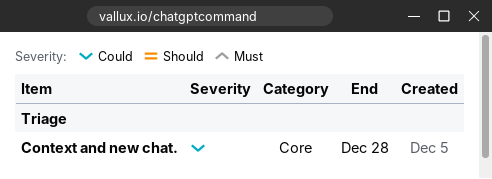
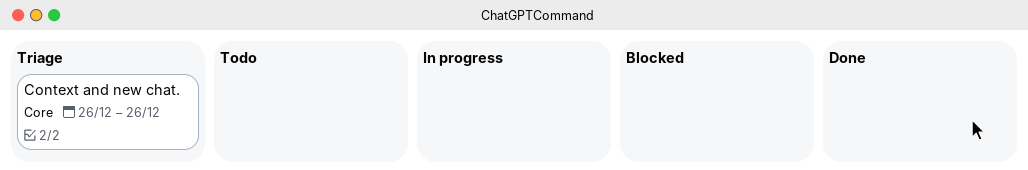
Context and new chat., due: Dec 28 -> Dec 26

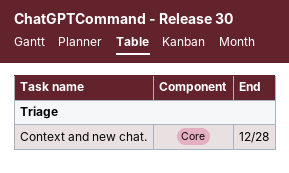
Context and new chat., due: Dec 26 -> Dec 28

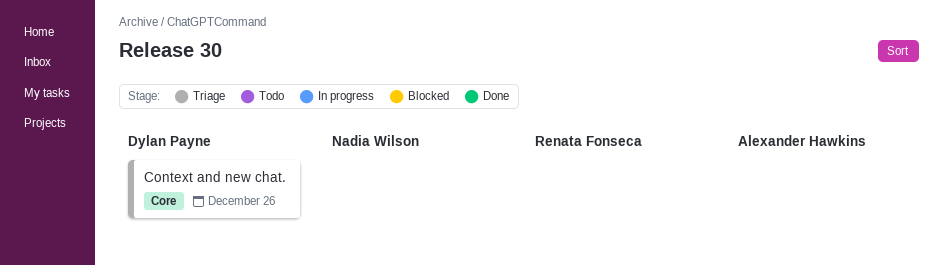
Context and new chat., due: Dec 28 -> Dec 26

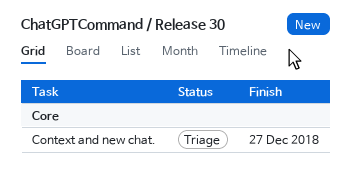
Context and new chat., due: Dec 26 -> Dec 27

